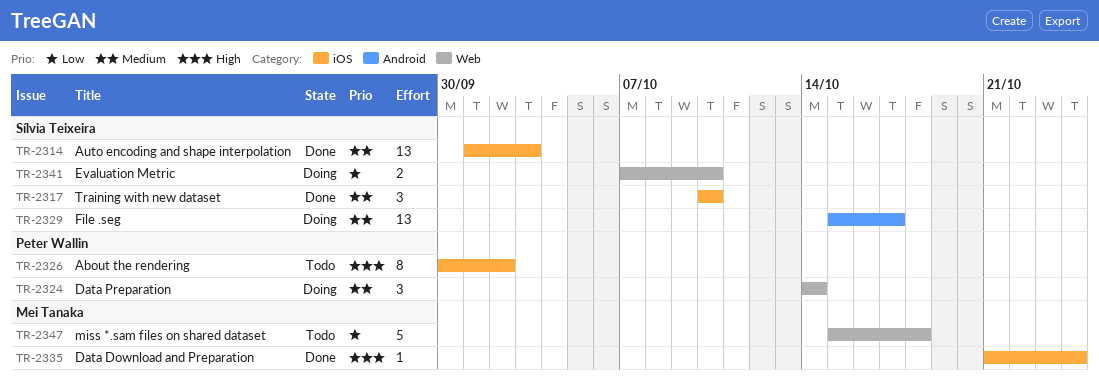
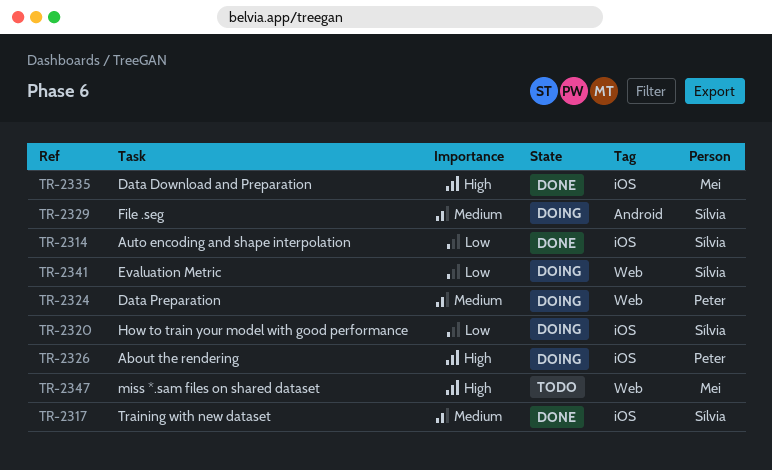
TR-2314, priority: Medium -> Low
TR-2320: none -> present
TR-2326, status: Todo -> Doing
TR-2347, priority: Low -> High

